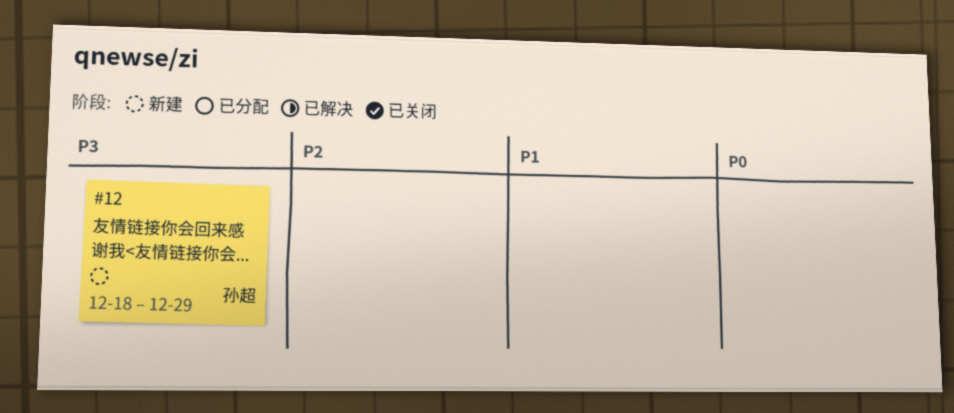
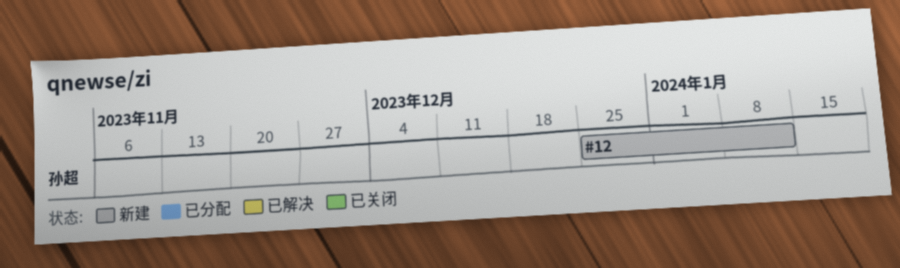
#12, start: Dec 18 -> Dec 25
#12, due: Dec 29 -> Jan 12

